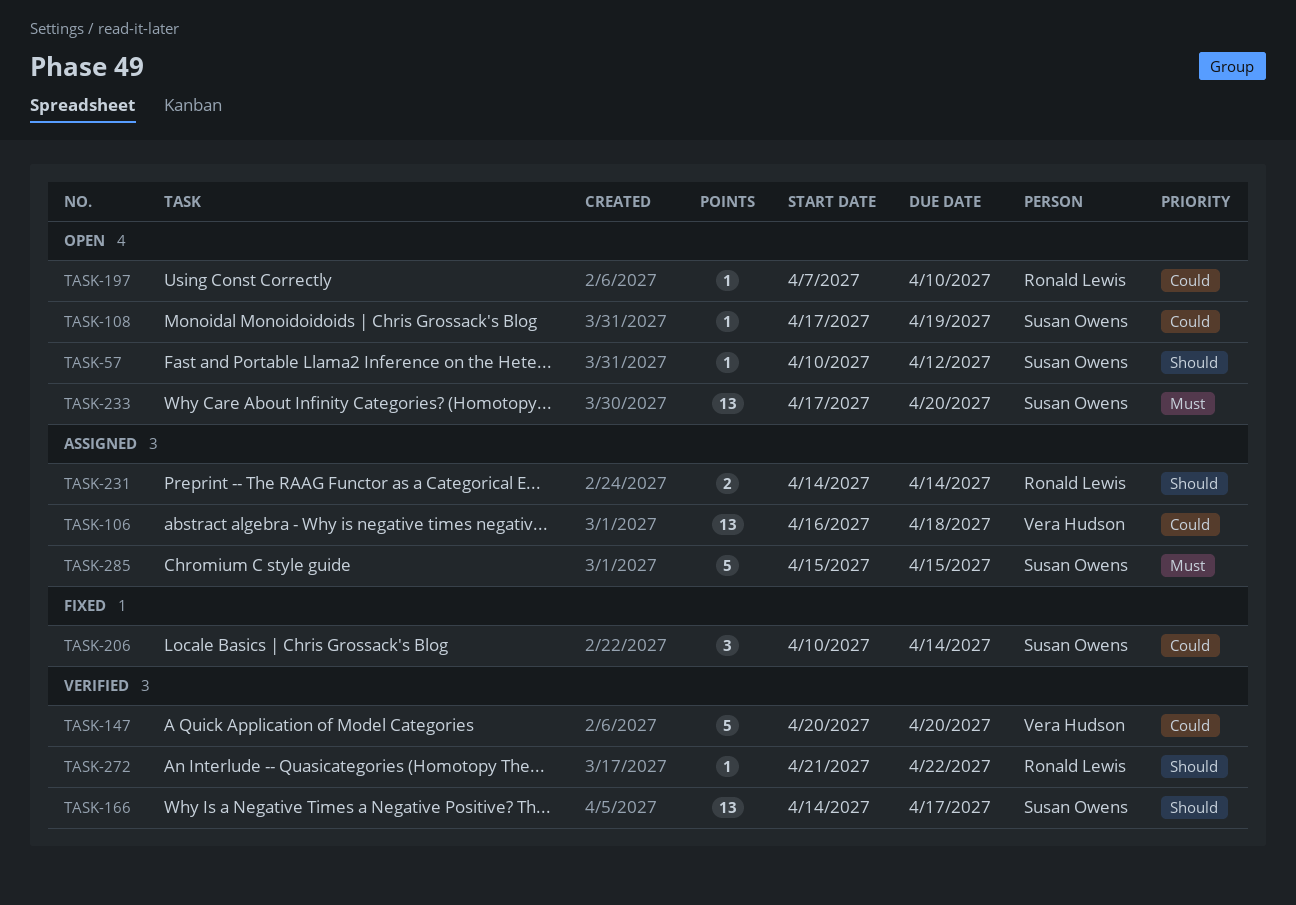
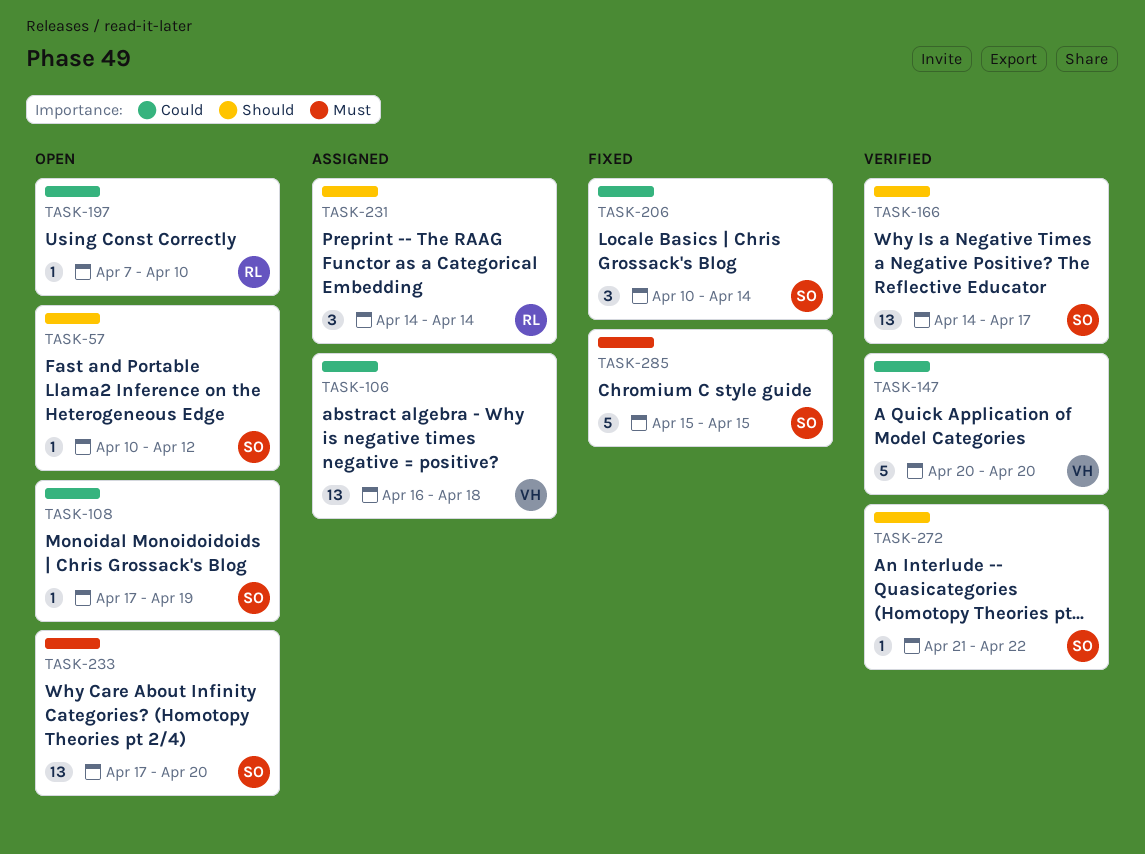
TASK-231, estimate: 2 -> 3
TASK-272, owner: Ronald Lewis -> Susan Owens
TASK-285, status: Assigned -> Fixed

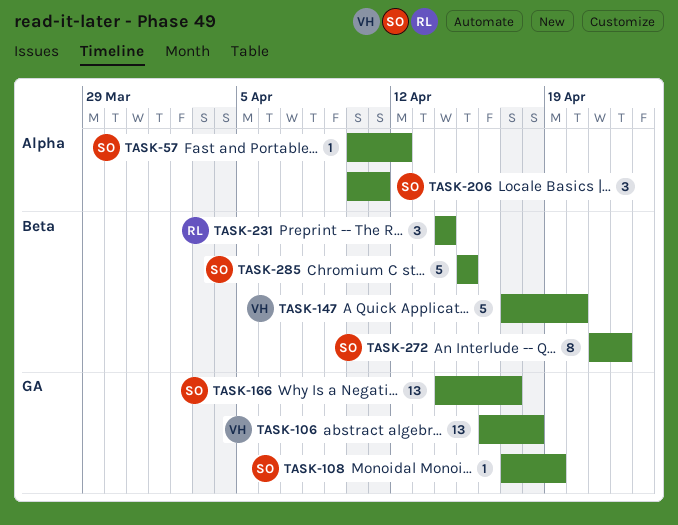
TASK-147, start: Apr 20 -> Apr 17
TASK-197: present -> none
TASK-206, due: Apr 14 -> Apr 11
TASK-233: present -> none
TASK-272, estimate: 1 -> 8

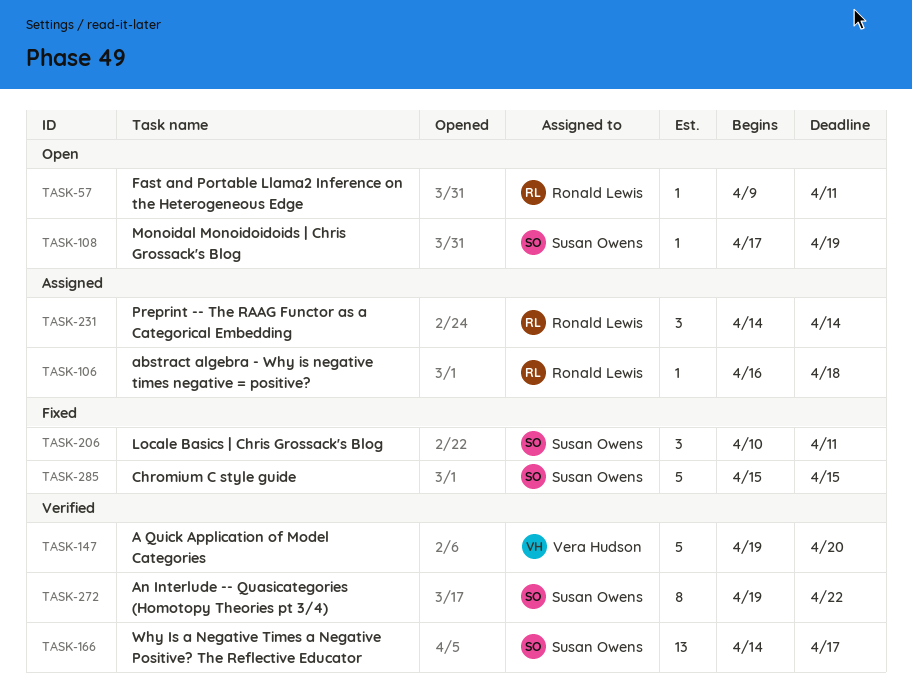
TASK-57, owner: Susan Owens -> Ronald Lewis
TASK-57, start: Apr 10 -> Apr 9
TASK-57, due: Apr 12 -> Apr 11
TASK-106, owner: Vera Hudson -> Ronald Lewis
TASK-106, estimate: 13 -> 1
TASK-147, start: Apr 17 -> Apr 19
TASK-272, start: Apr 21 -> Apr 19

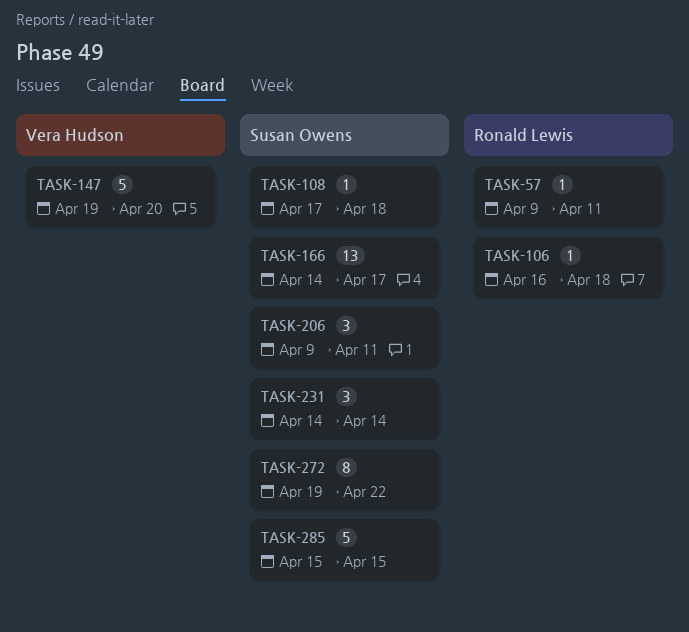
TASK-108, due: Apr 19 -> Apr 18
TASK-206, start: Apr 10 -> Apr 9
TASK-231, owner: Ronald Lewis -> Susan Owens

